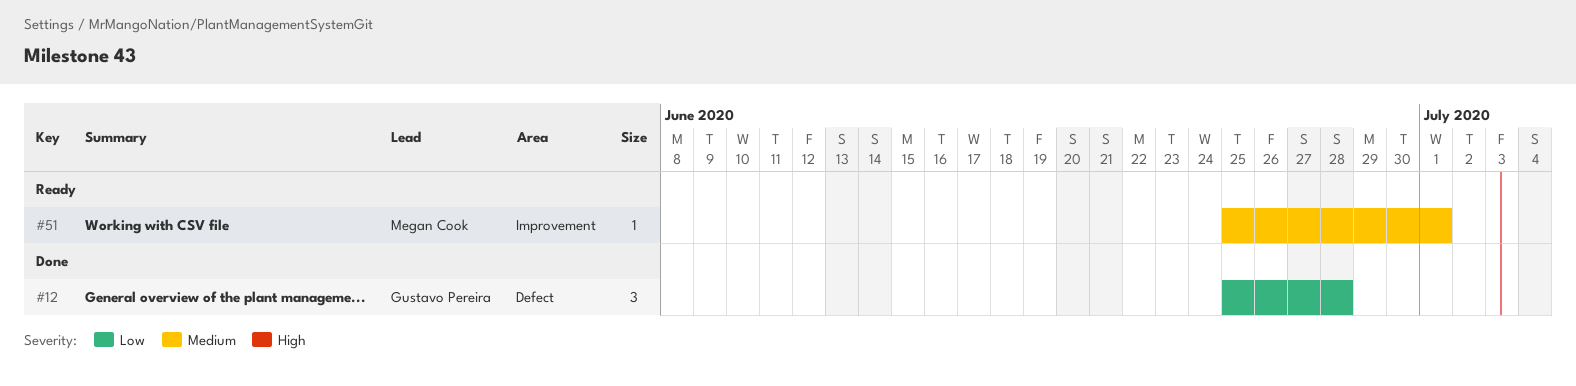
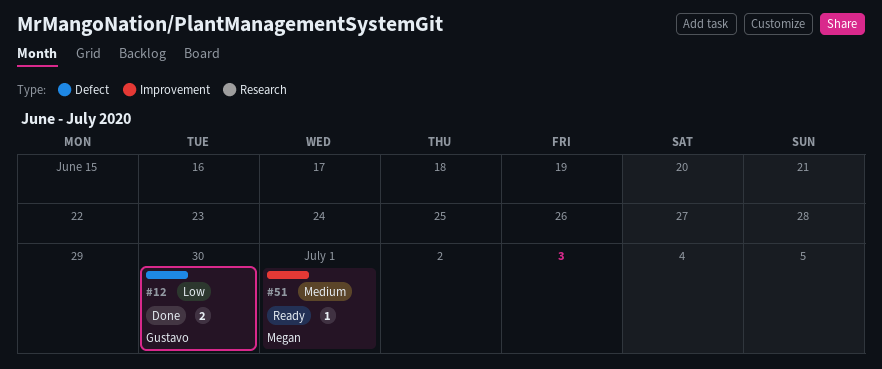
#12, estimate: 3 -> 2
#12, due: Jun 28 -> Jun 30

